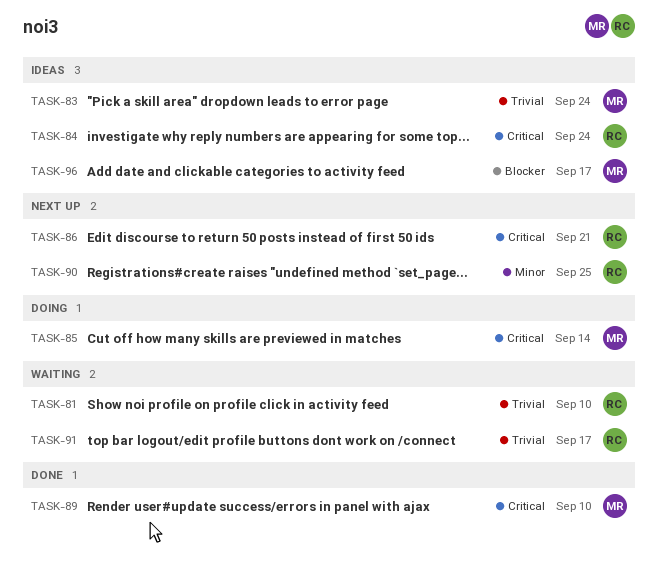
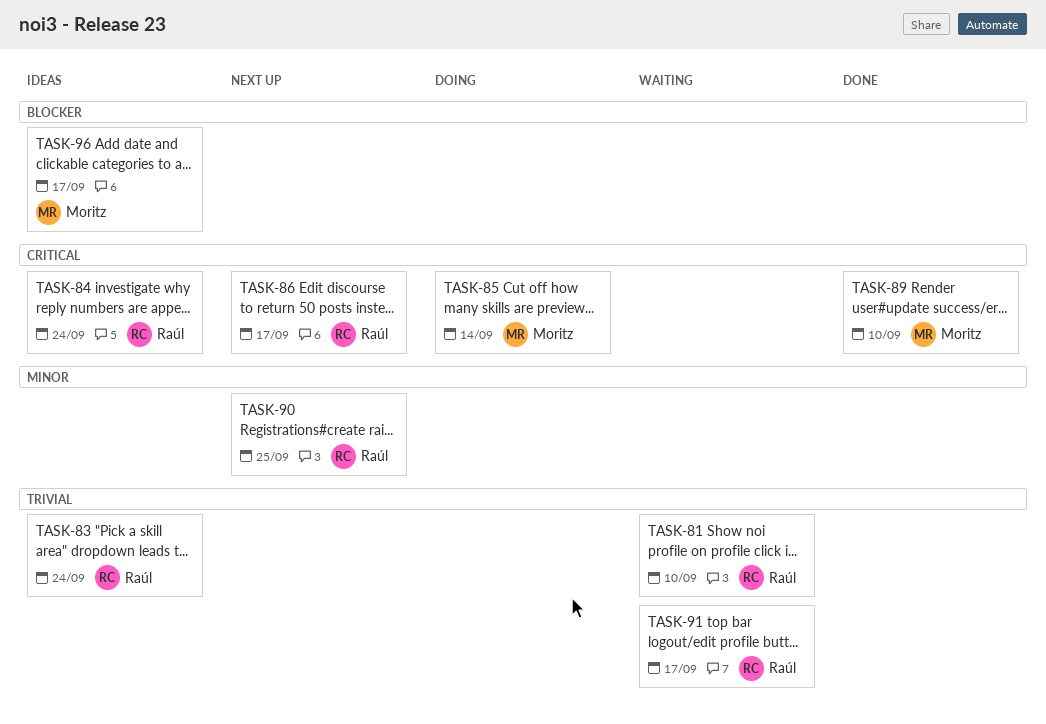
TASK-83, owner: Moritz -> Raúl
TASK-86, due: Sep 21 -> Sep 17

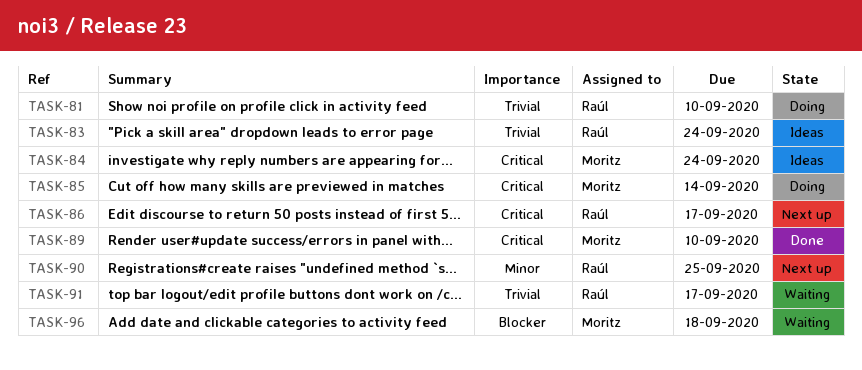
TASK-81, status: Waiting -> Doing
TASK-84, owner: Raúl -> Moritz
TASK-96, status: Ideas -> Waiting
TASK-96, due: Sep 17 -> Sep 18

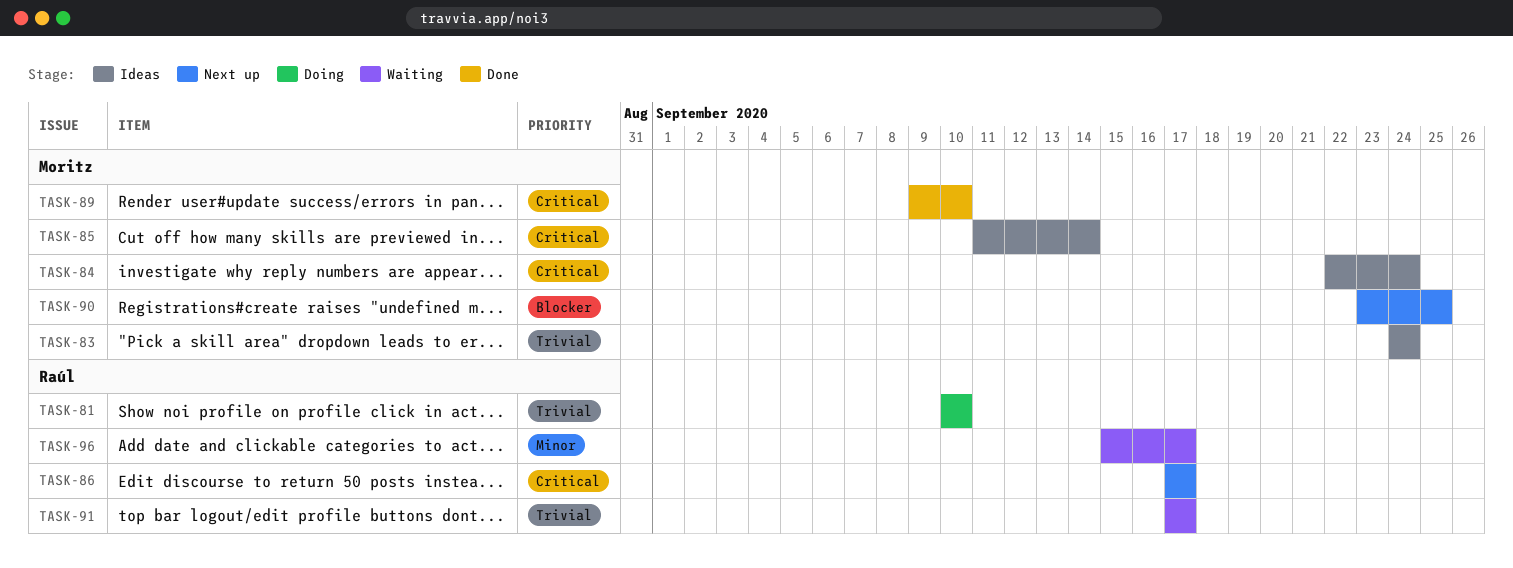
TASK-83, owner: Raúl -> Moritz
TASK-85, status: Doing -> Ideas
TASK-90, owner: Raúl -> Moritz
TASK-90, priority: Minor -> Blocker
TASK-96, owner: Moritz -> Raúl
TASK-96, priority: Blocker -> Minor
TASK-96, due: Sep 18 -> Sep 17

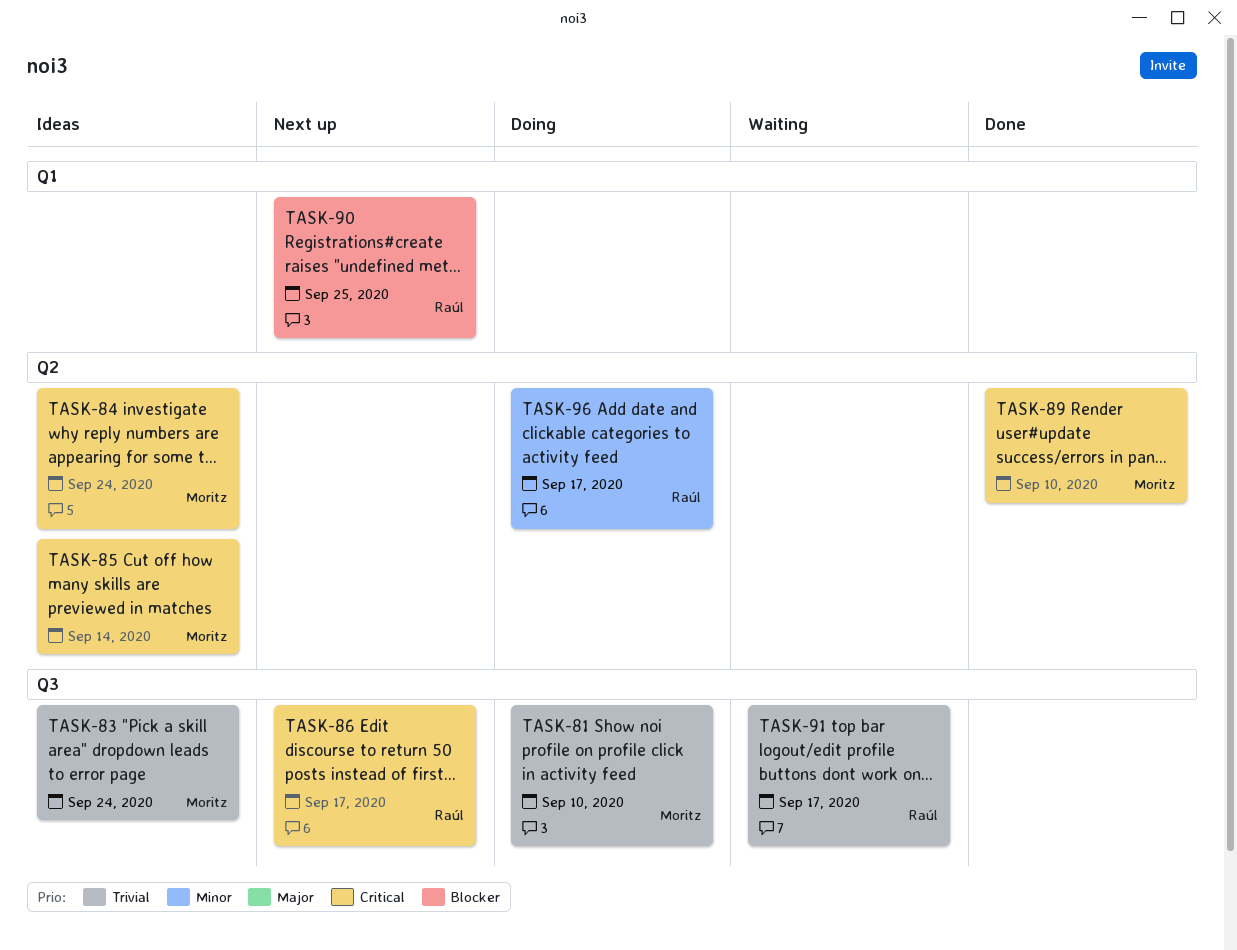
TASK-81, owner: Raúl -> Moritz
TASK-90, owner: Moritz -> Raúl
TASK-96, status: Waiting -> Doing

